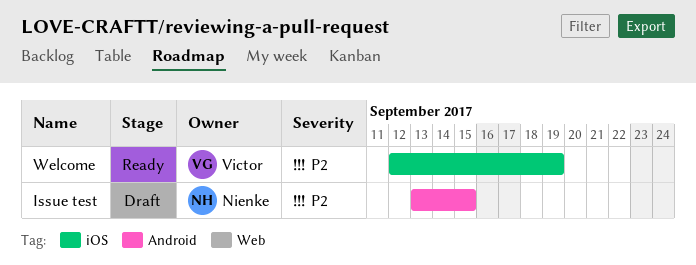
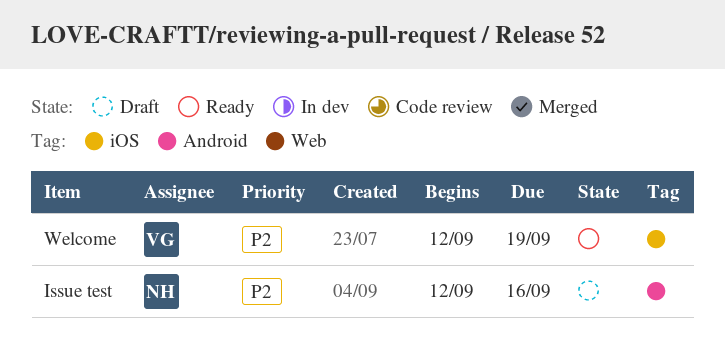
Issue test, start: Sep 13 -> Sep 12
Issue test, due: Sep 15 -> Sep 16

